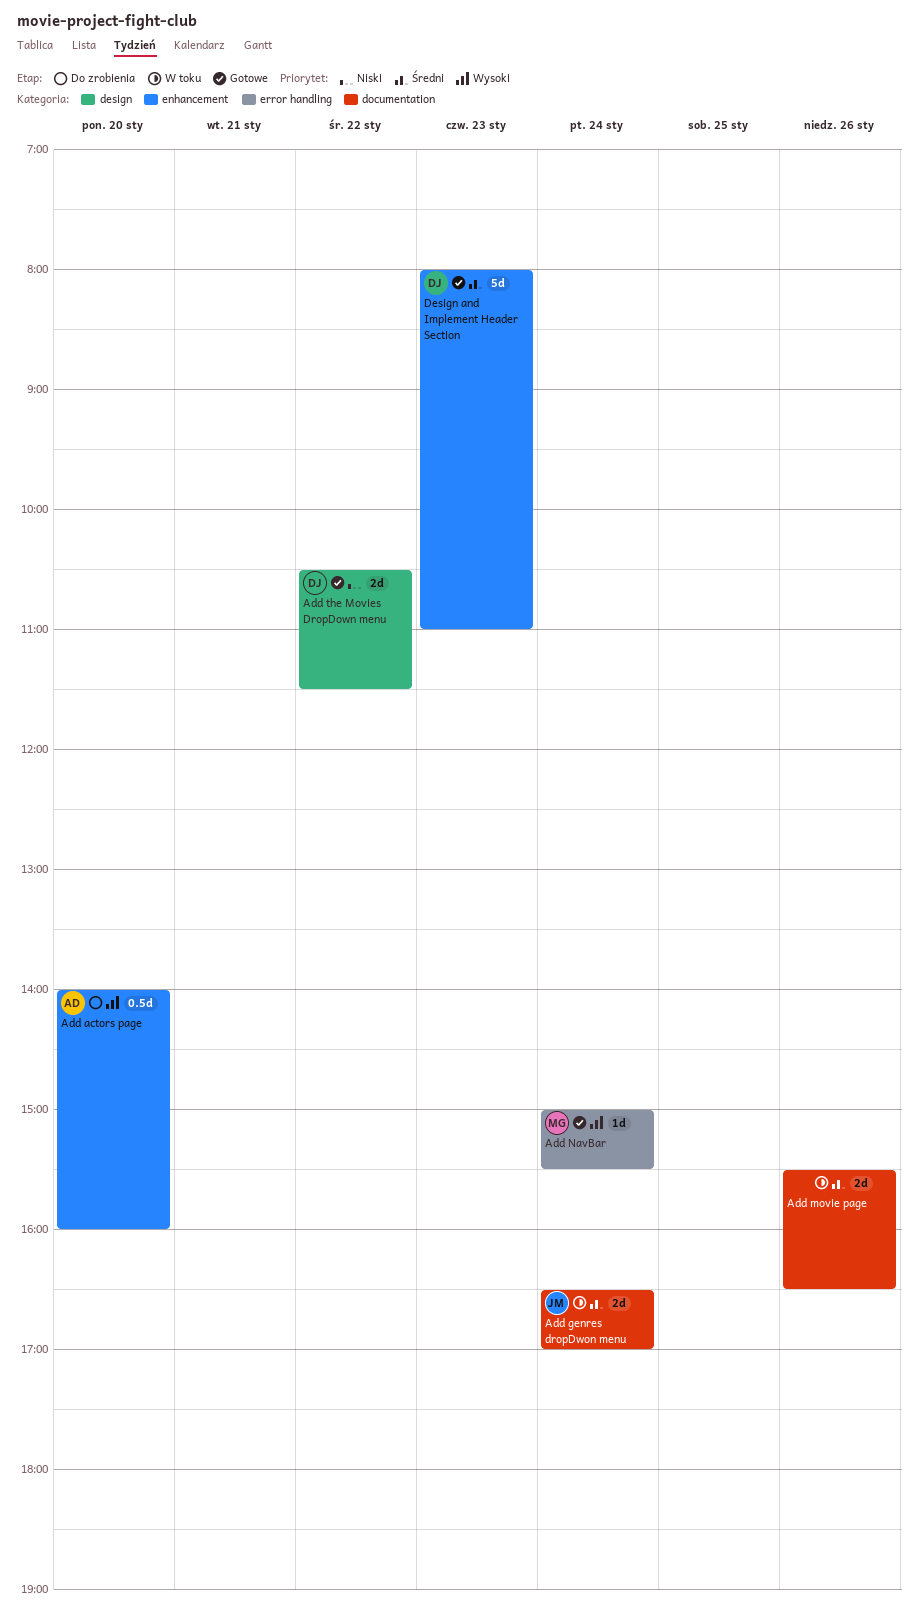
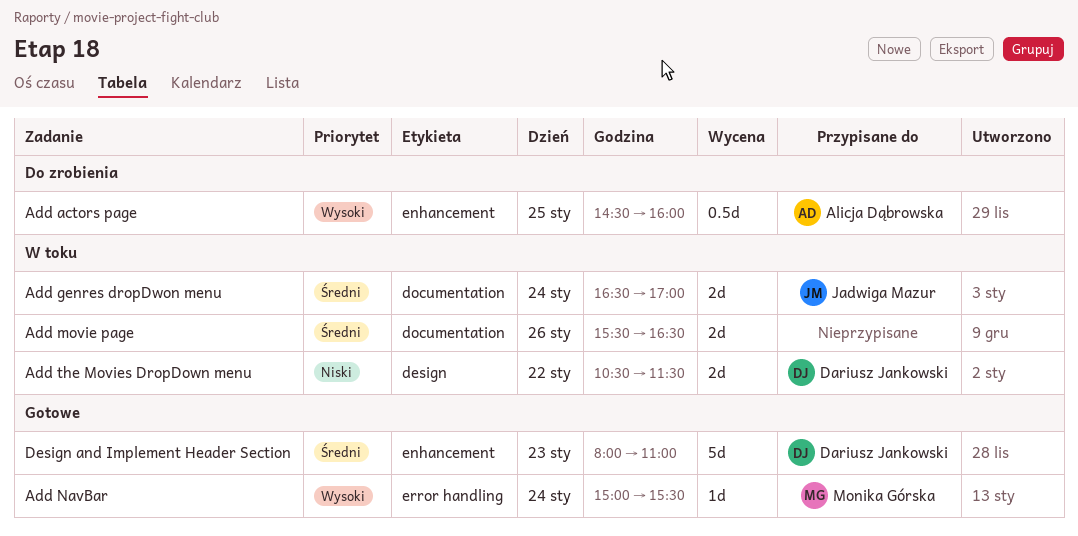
Add actors page, day: Jan 20 -> Jan 25
Add actors page, begins: 14:00 -> 14:30
Add the Movies DropDown menu, status: Gotowe -> W toku

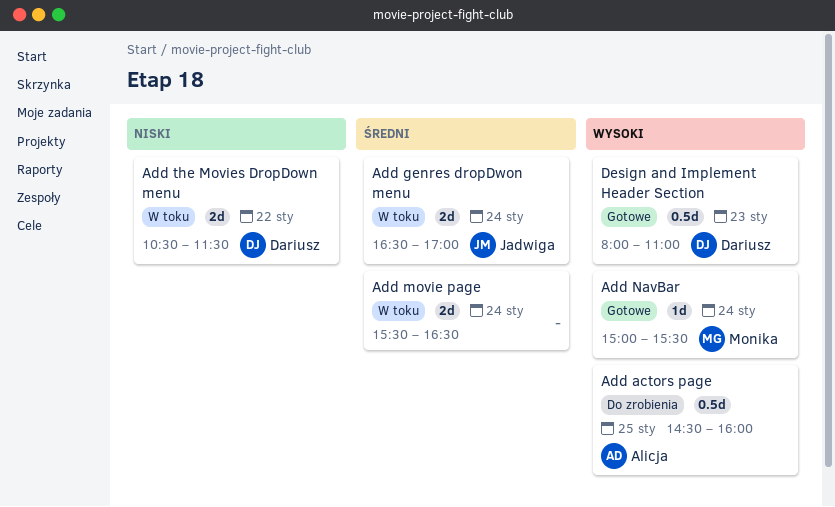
Add movie page, day: Jan 26 -> Jan 24
Design and Implement Header Section, priority: Średni -> Wysoki
Design and Implement Header Section, estimate: 5d -> 0.5d

